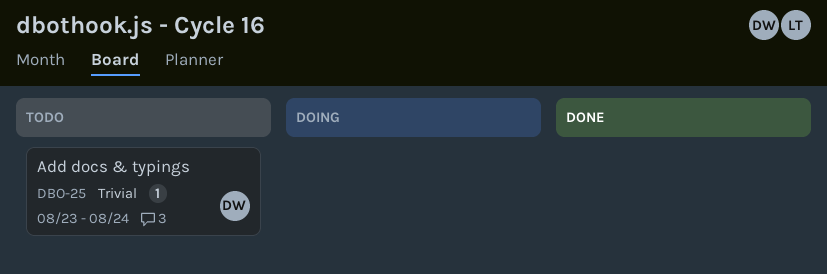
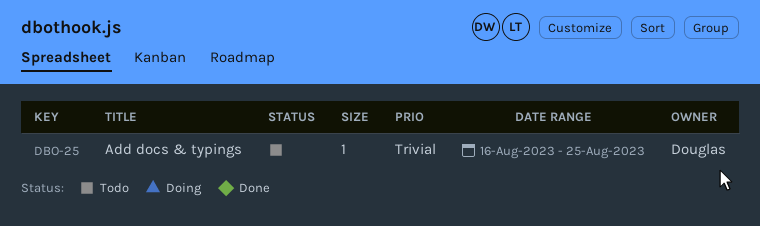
DBO-25, start: Aug 23 -> Aug 16
DBO-25, due: Aug 24 -> Aug 25

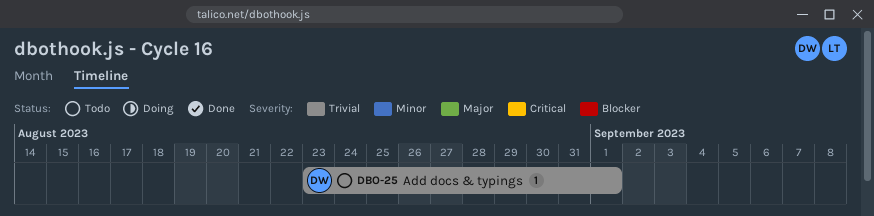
DBO-25, start: Aug 16 -> Aug 23
DBO-25, due: Aug 25 -> Sep 1

